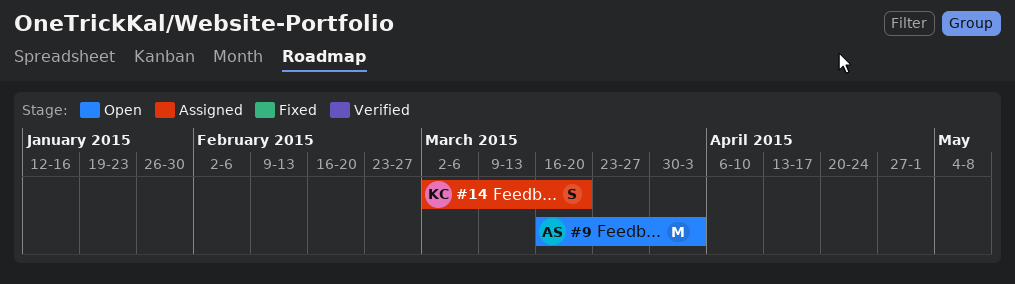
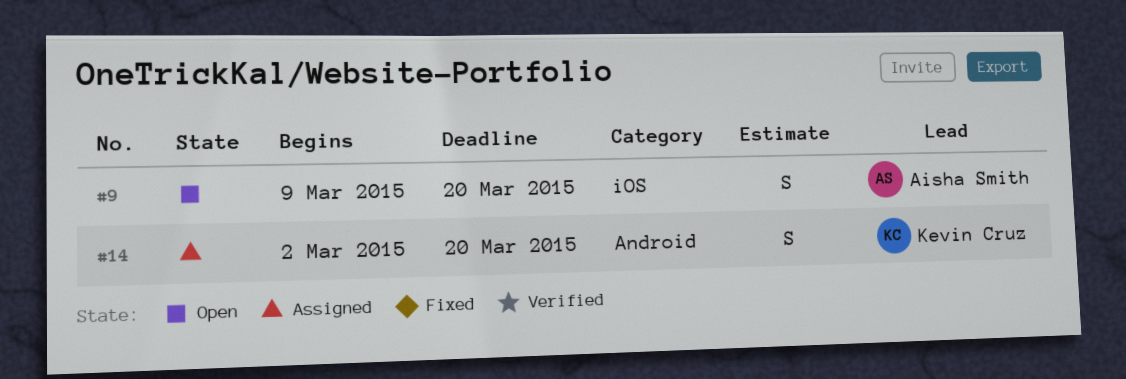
#9, estimate: M -> S
#9, start: Mar 16 -> Mar 9
#9, due: Apr 3 -> Mar 20

